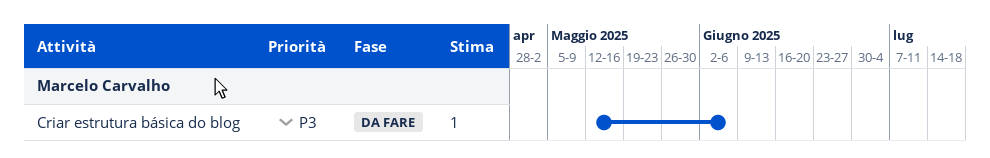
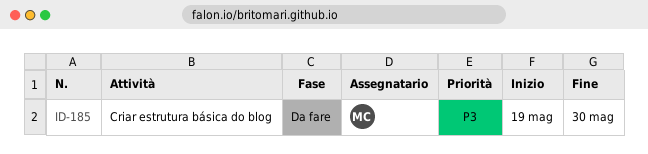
Criar estrutura básica do blog, start: May 12 -> May 19
Criar estrutura básica do blog, due: Jun 6 -> May 30

